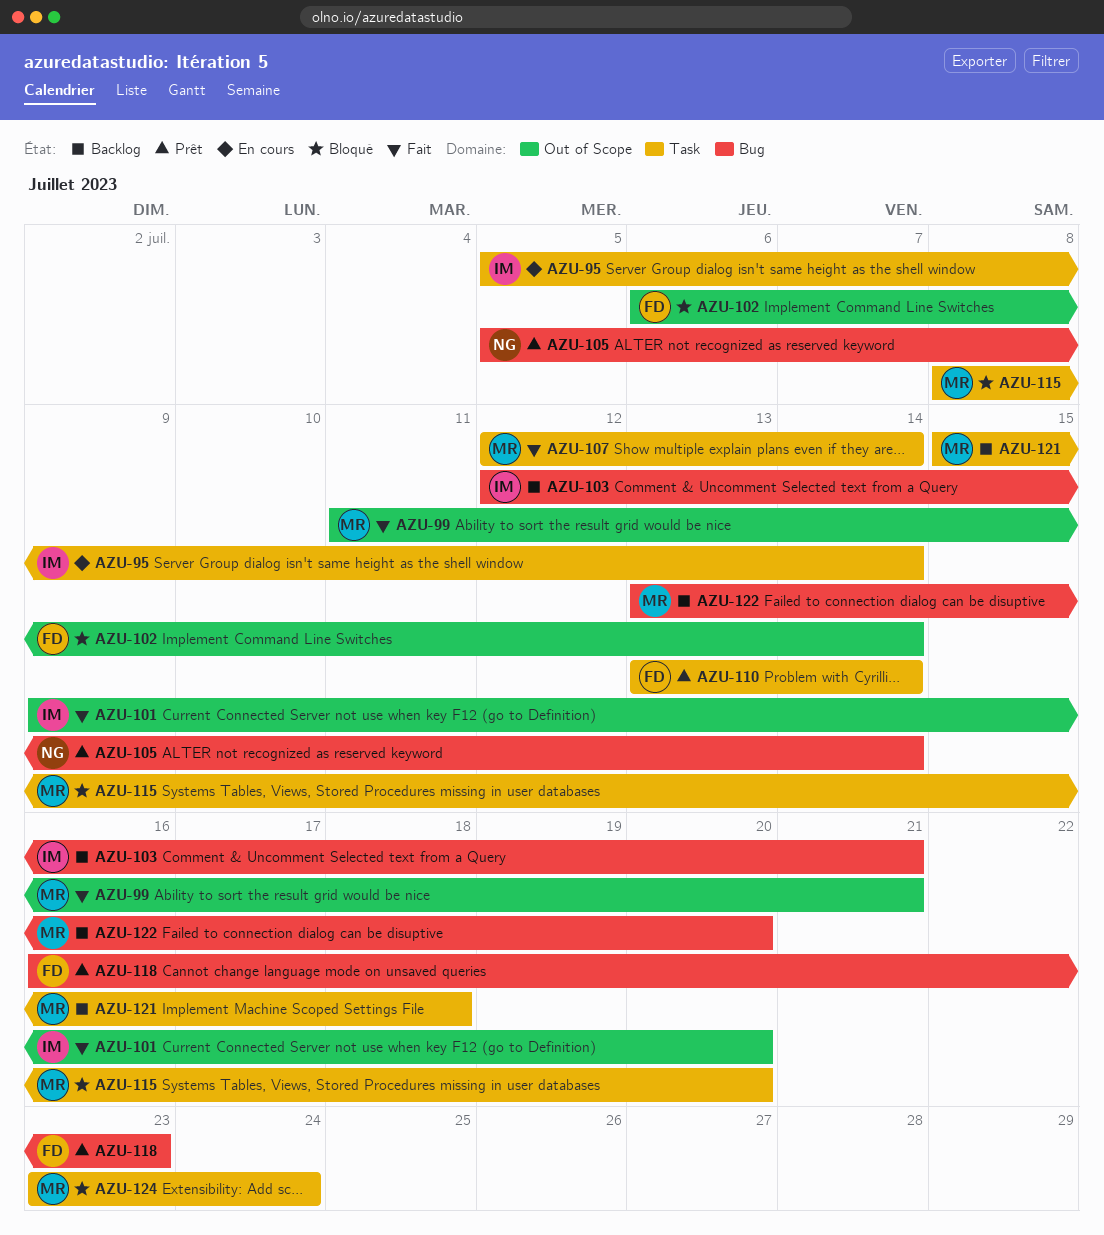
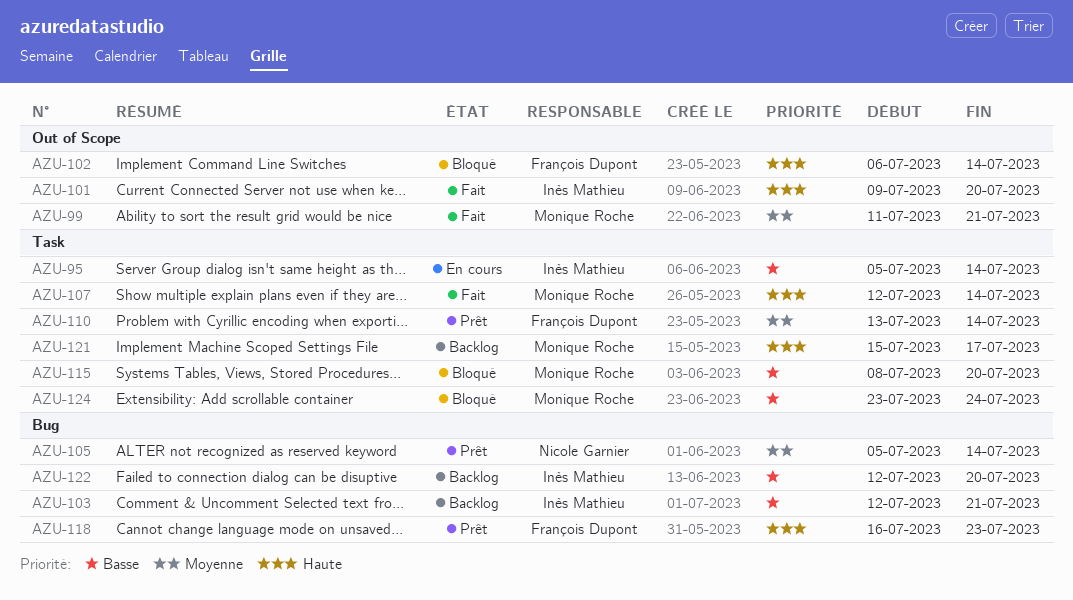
AZU-121, due: Jul 18 -> Jul 17
AZU-122, owner: Monique Roche -> Inès Mathieu
AZU-122, start: Jul 13 -> Jul 12

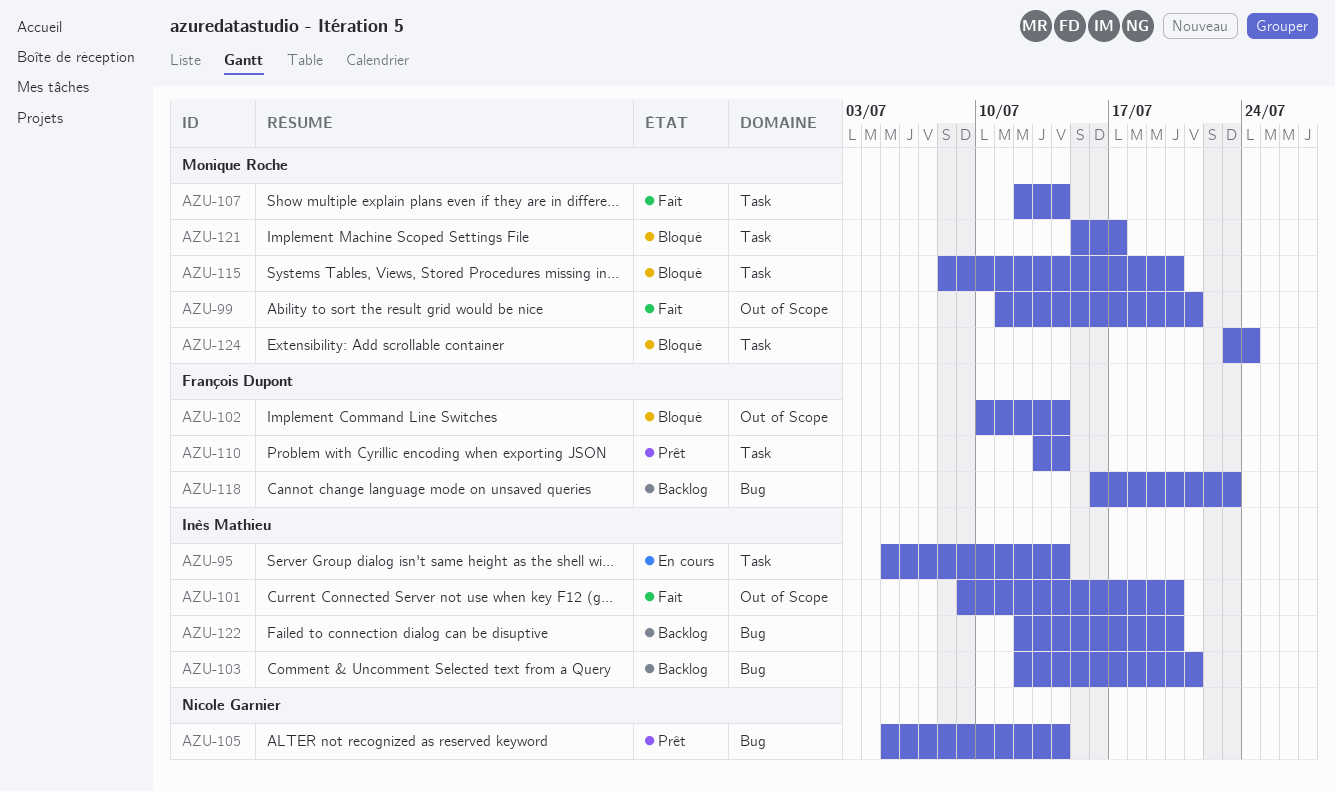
AZU-102, start: Jul 6 -> Jul 10
AZU-118, status: Prêt -> Backlog
AZU-121, status: Backlog -> Bloqué

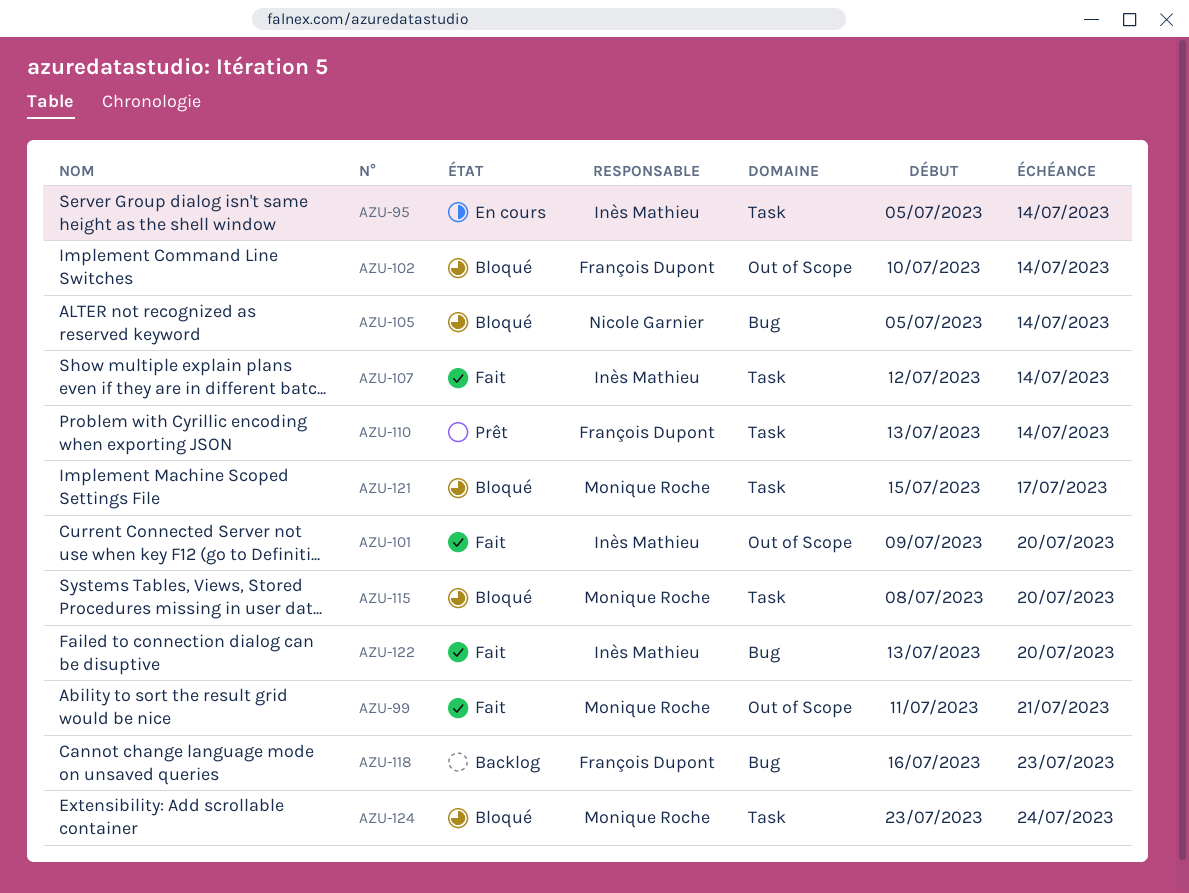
AZU-103: present -> none
AZU-105, status: Prêt -> Bloqué
AZU-107, owner: Monique Roche -> Inès Mathieu
AZU-122, status: Backlog -> Fait
AZU-122, start: Jul 12 -> Jul 13

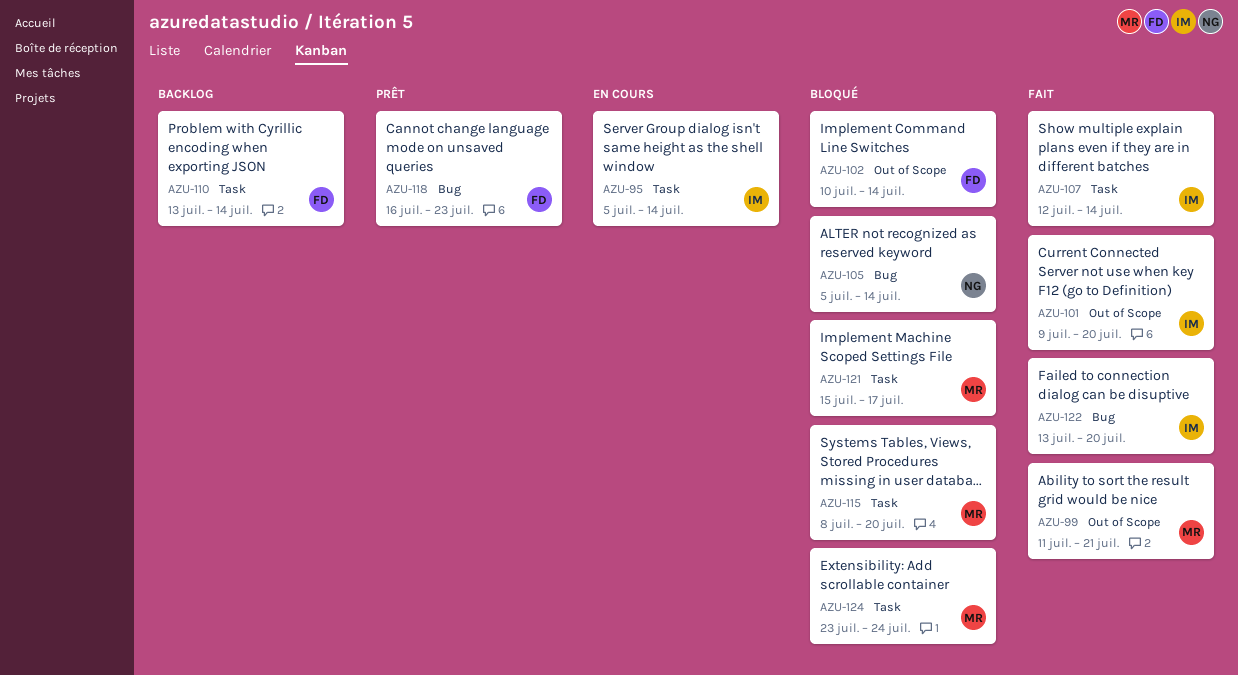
AZU-110, status: Prêt -> Backlog
AZU-118, status: Backlog -> Prêt

